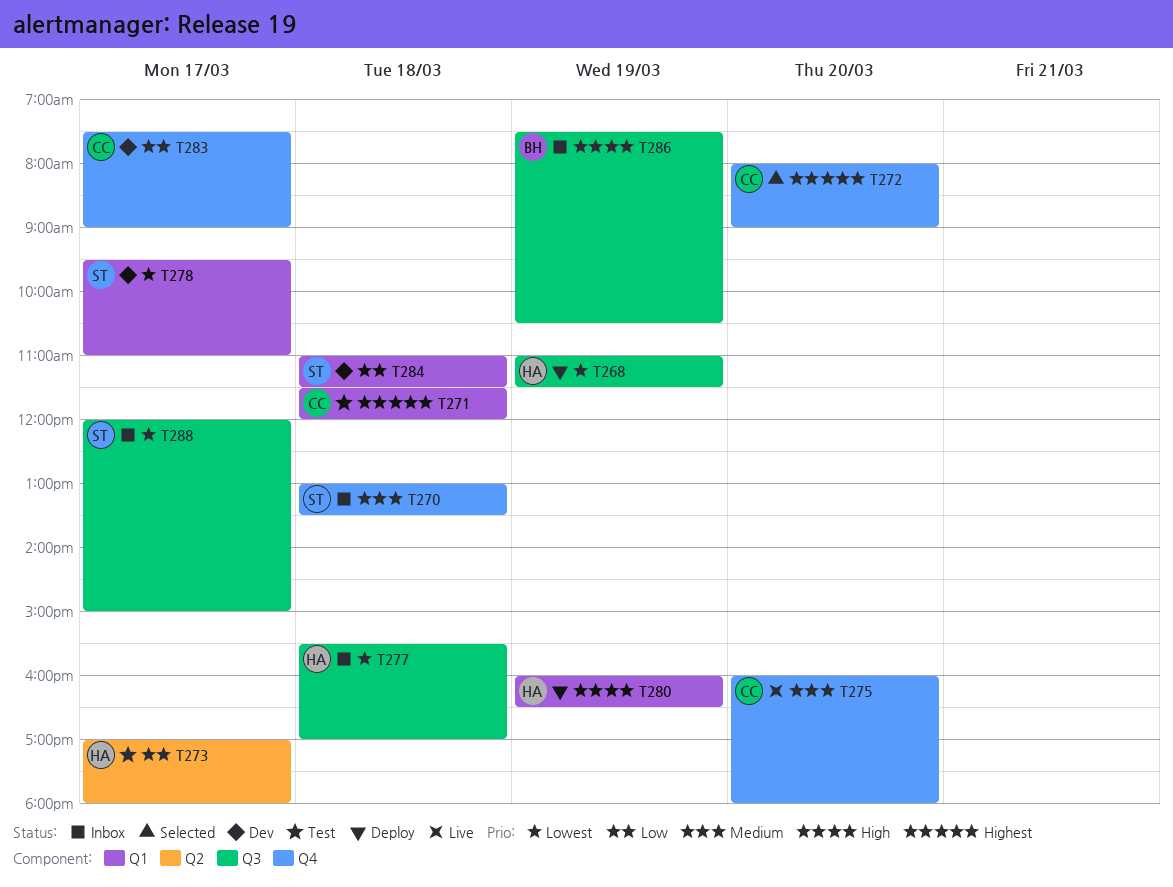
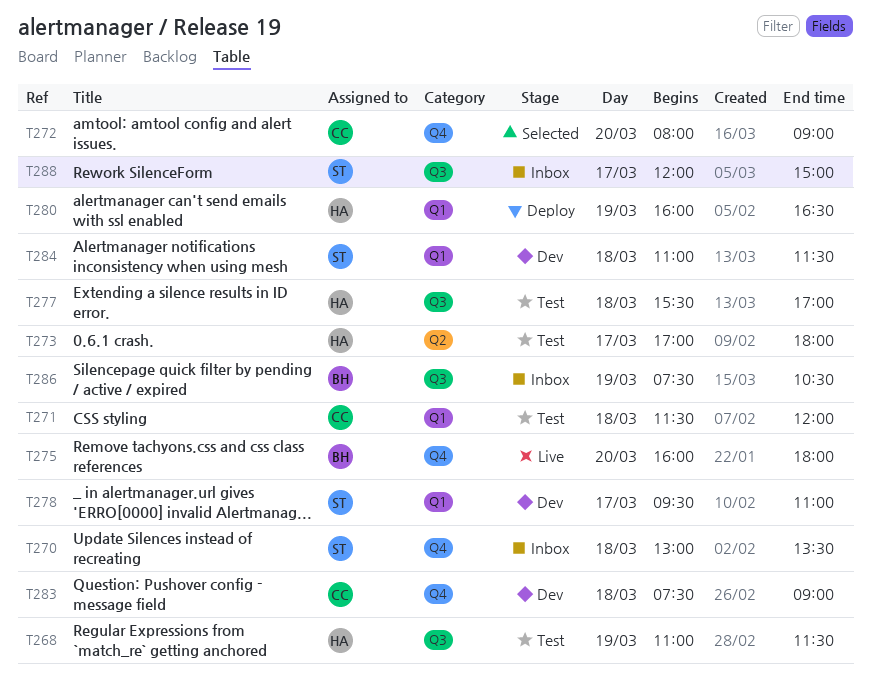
T268, status: Deploy -> Test
T275, owner: CC -> BH
T277, status: Inbox -> Test
T283, day: Mar 17 -> Mar 18

